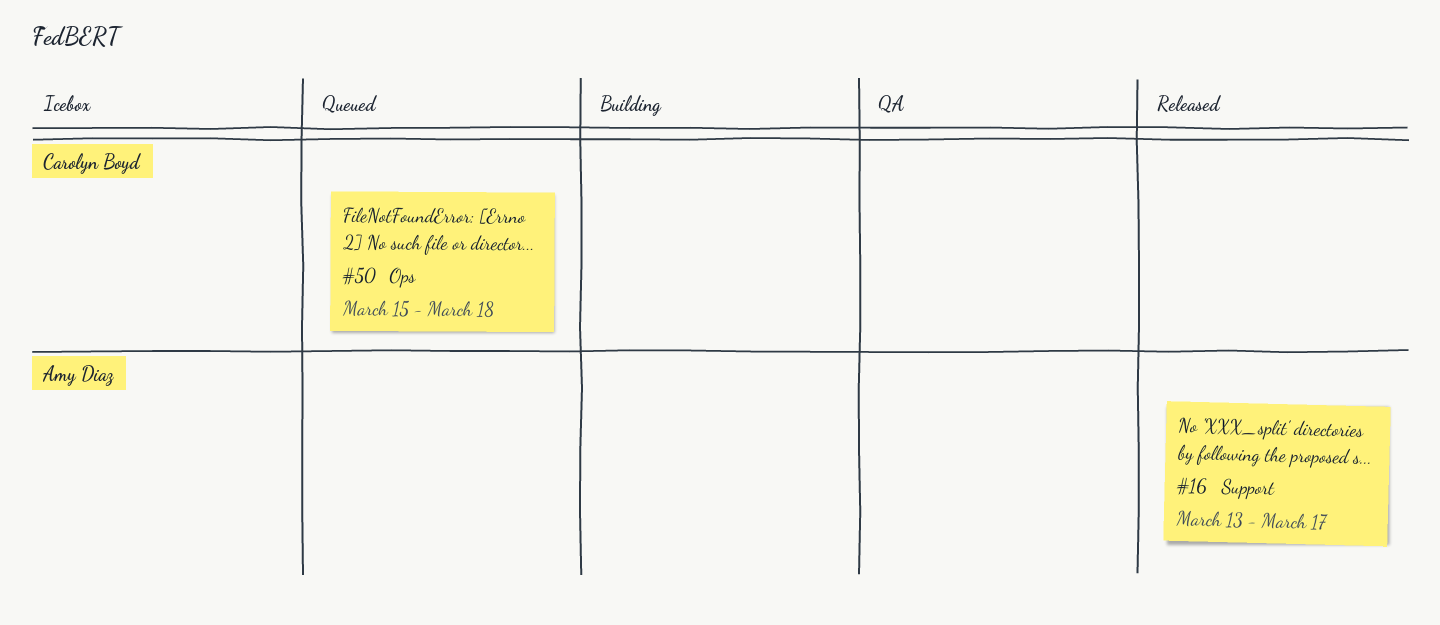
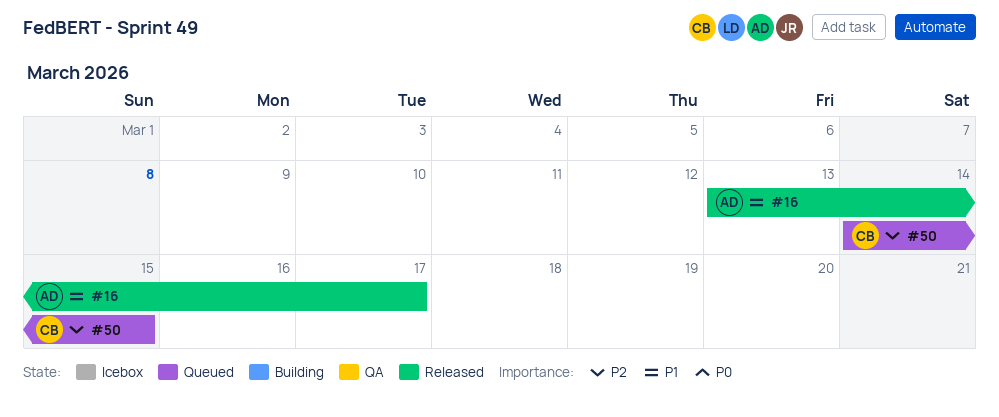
#50, start: Mar 15 -> Mar 14
#50, due: Mar 18 -> Mar 15

